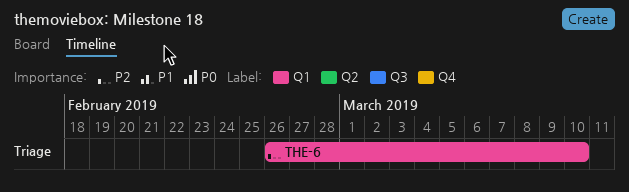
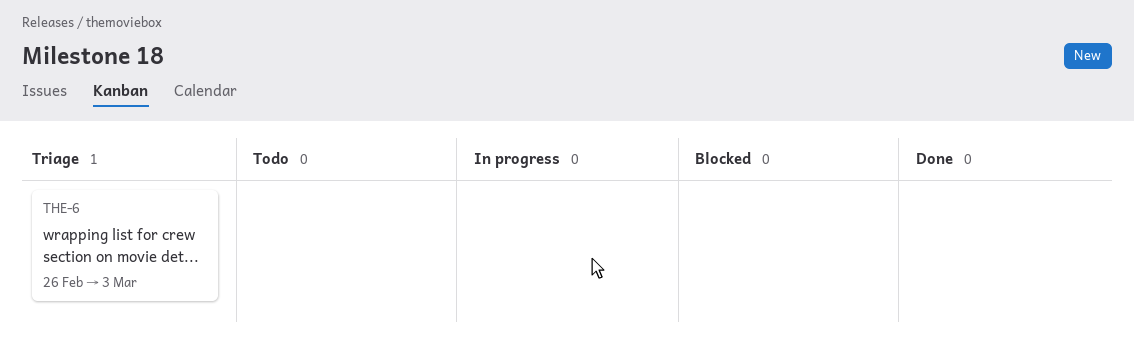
THE-6, due: Mar 10 -> Mar 3

